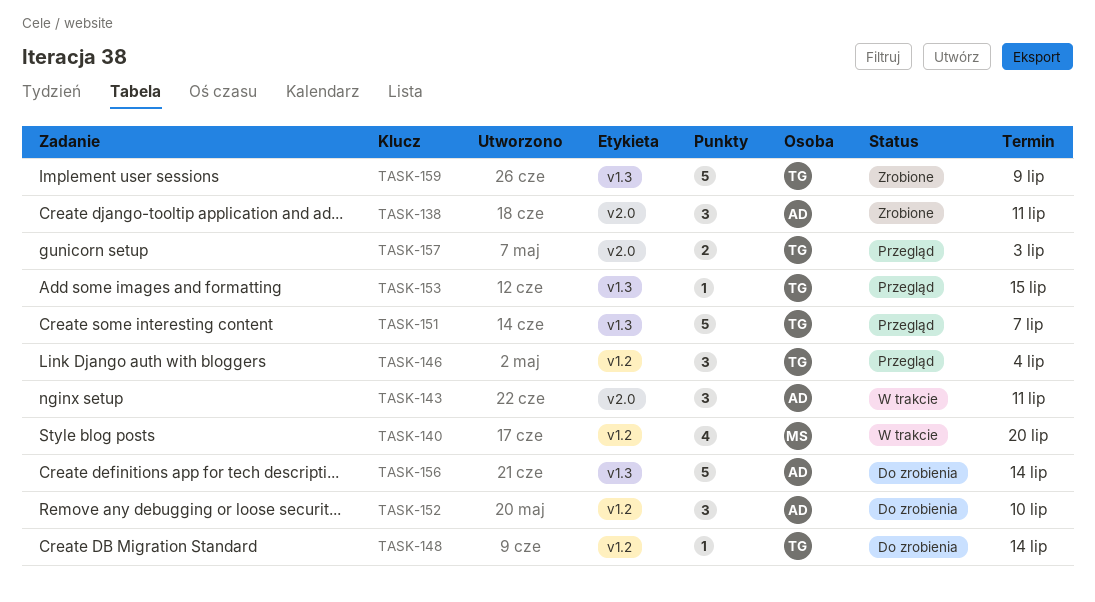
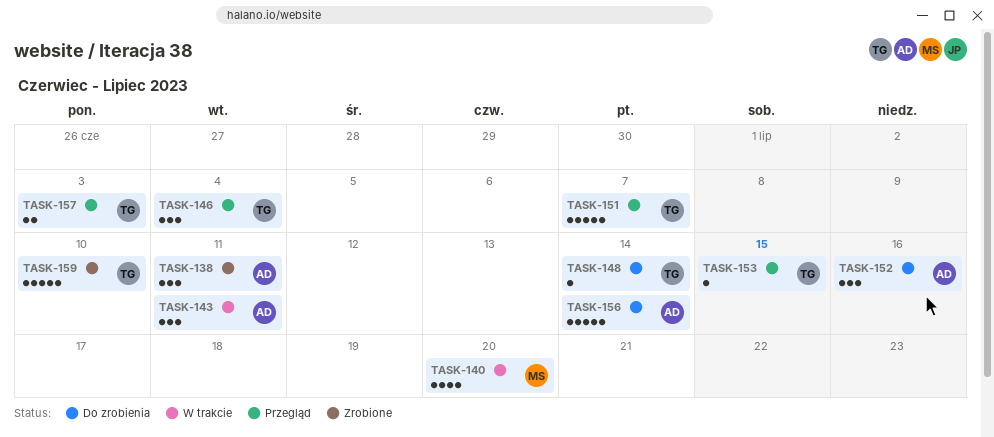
TASK-152, due: Jul 10 -> Jul 16
TASK-159, due: Jul 9 -> Jul 10

